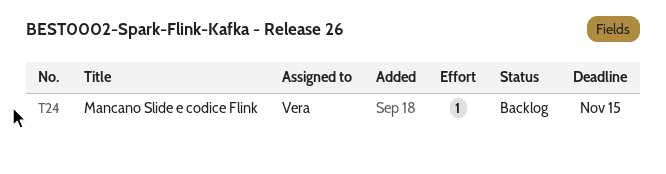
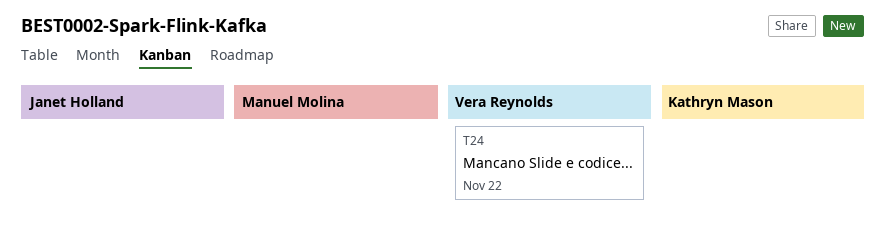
T24, due: Nov 15 -> Nov 22

